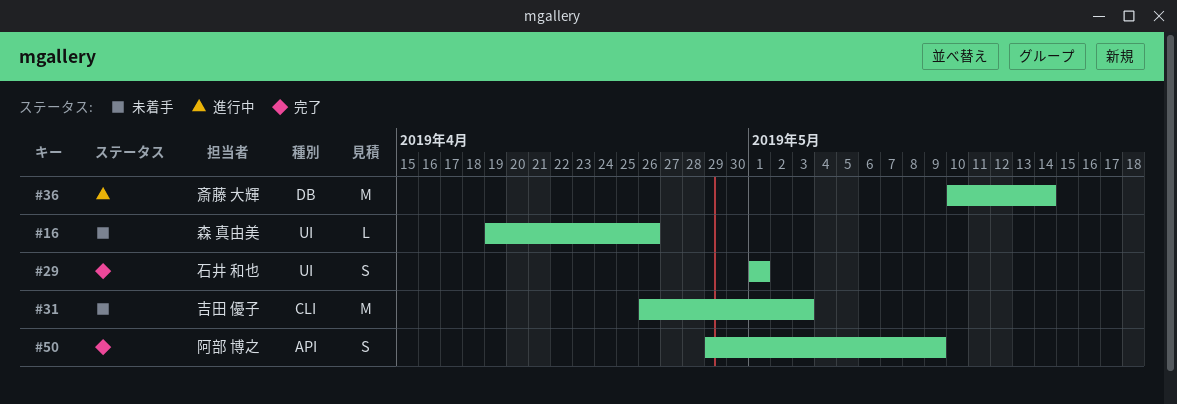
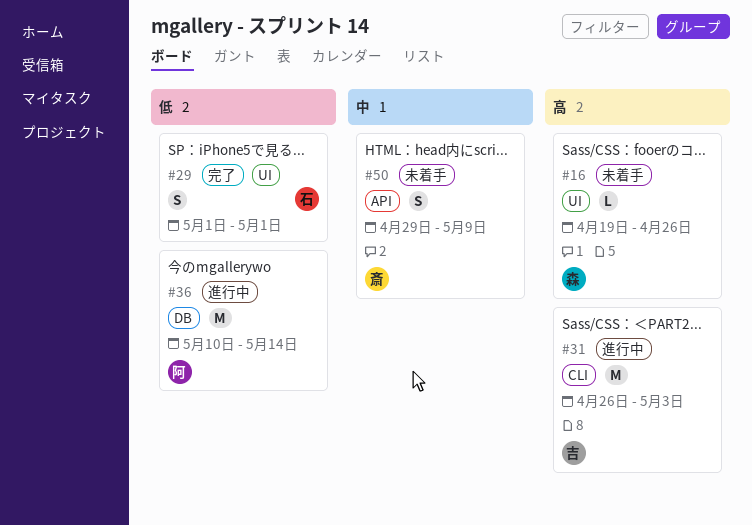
#31, status: 未着手 -> 進行中
#36, owner: 斎藤 大輝 -> 阿部 博之
#50, status: 完了 -> 未着手
#50, owner: 阿部 博之 -> 斎藤 大輝

